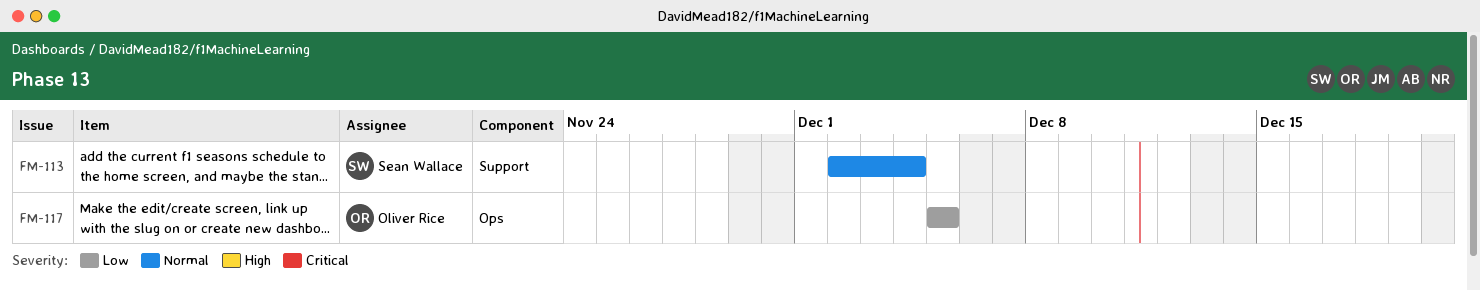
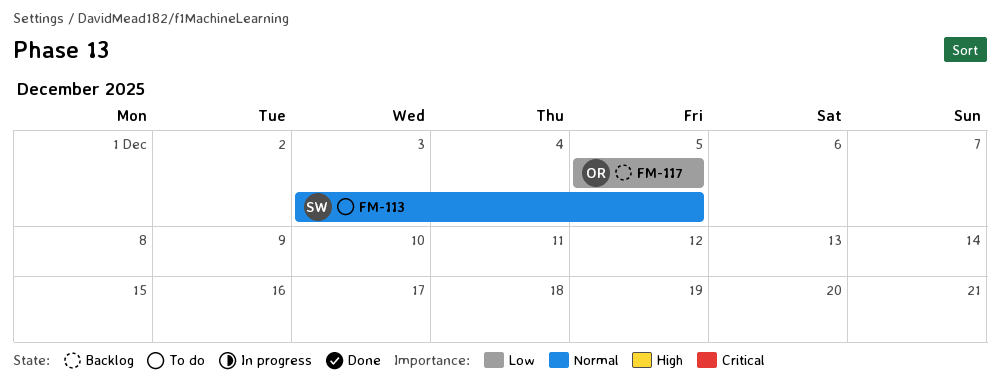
FM-113, start: Dec 2 -> Dec 3
FM-113, due: Dec 4 -> Dec 5

